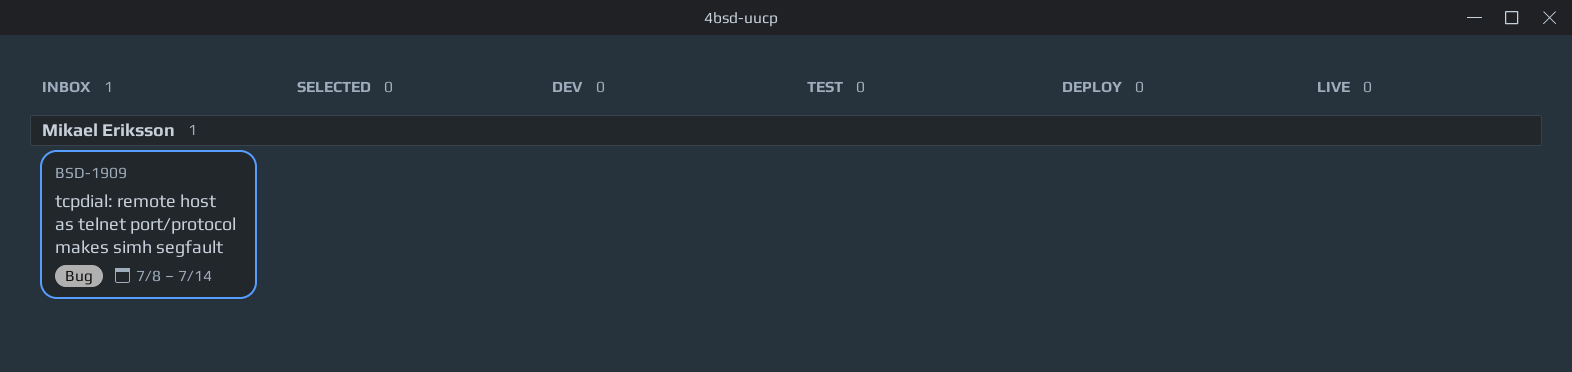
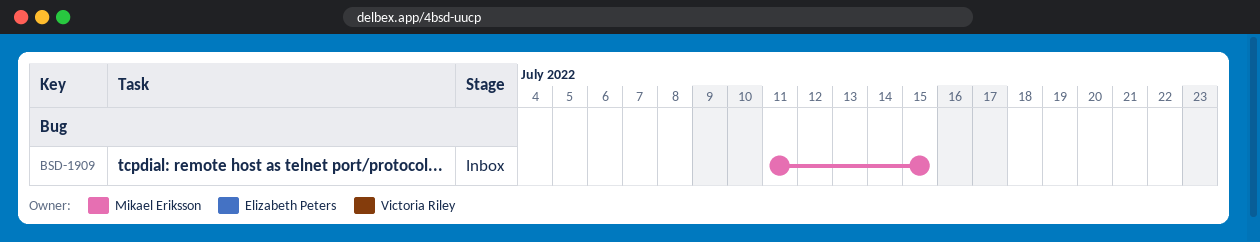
BSD-1909, start: Jul 8 -> Jul 11
BSD-1909, due: Jul 14 -> Jul 15

